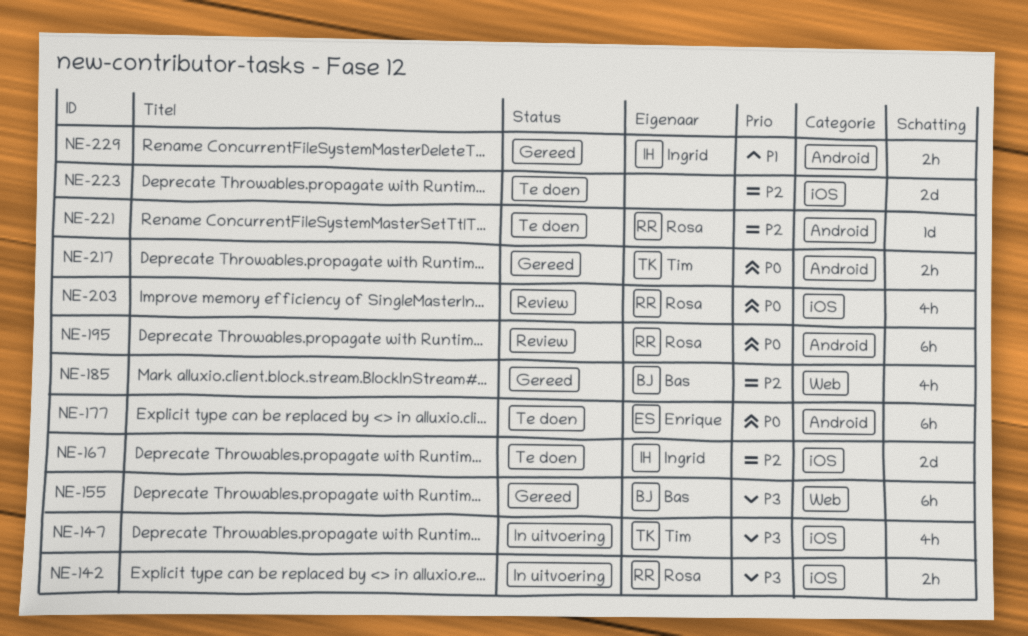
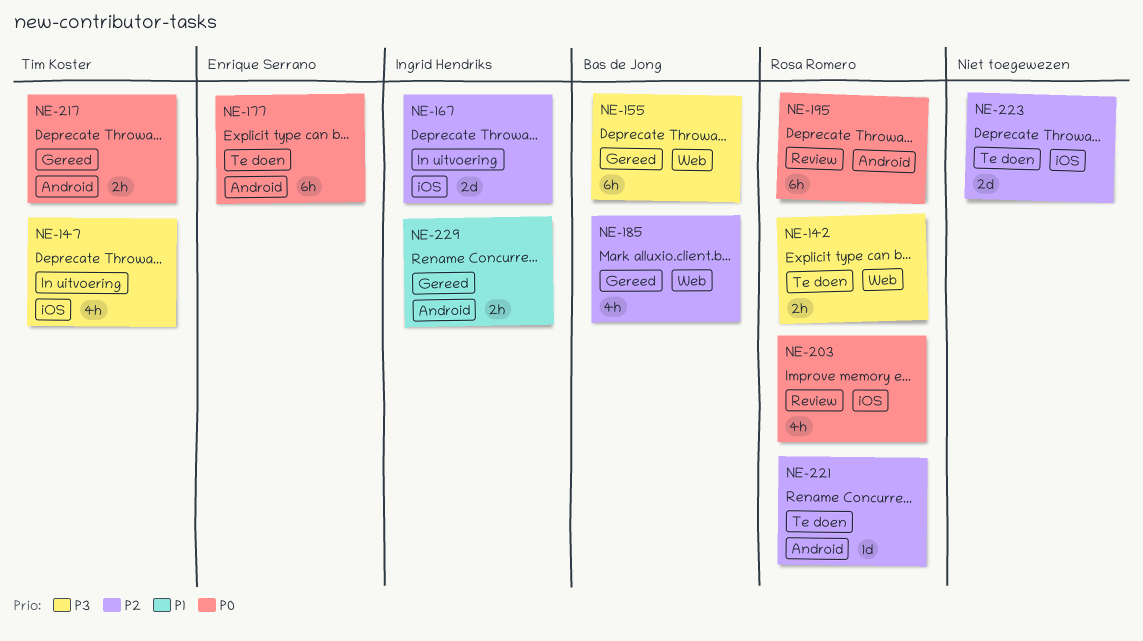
NE-142, status: In uitvoering -> Te doen
NE-142, label: iOS -> Web
NE-167, status: Te doen -> In uitvoering

